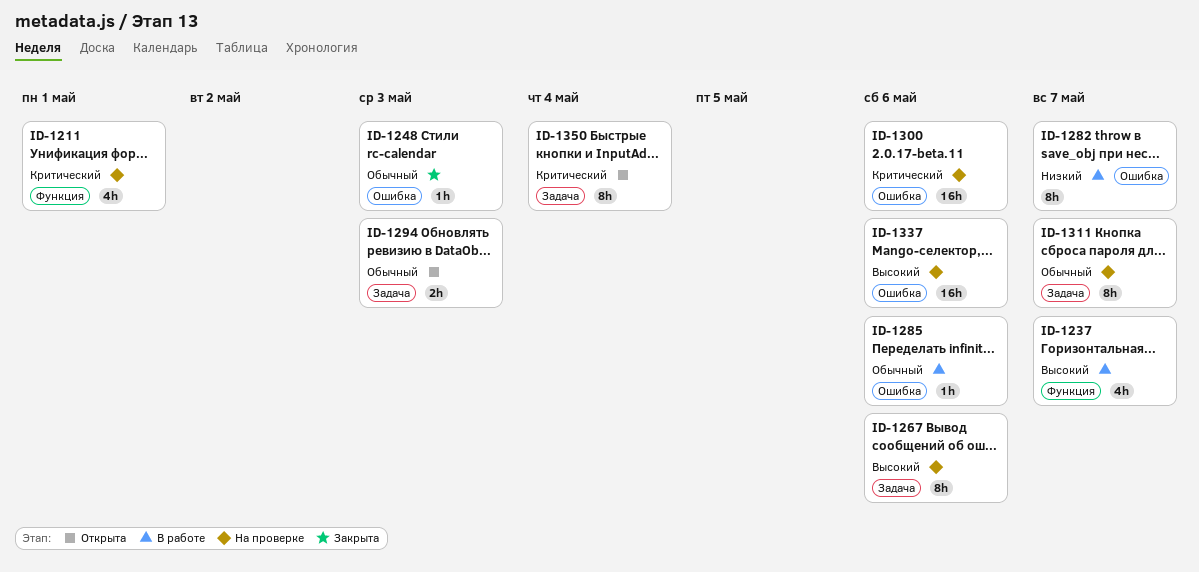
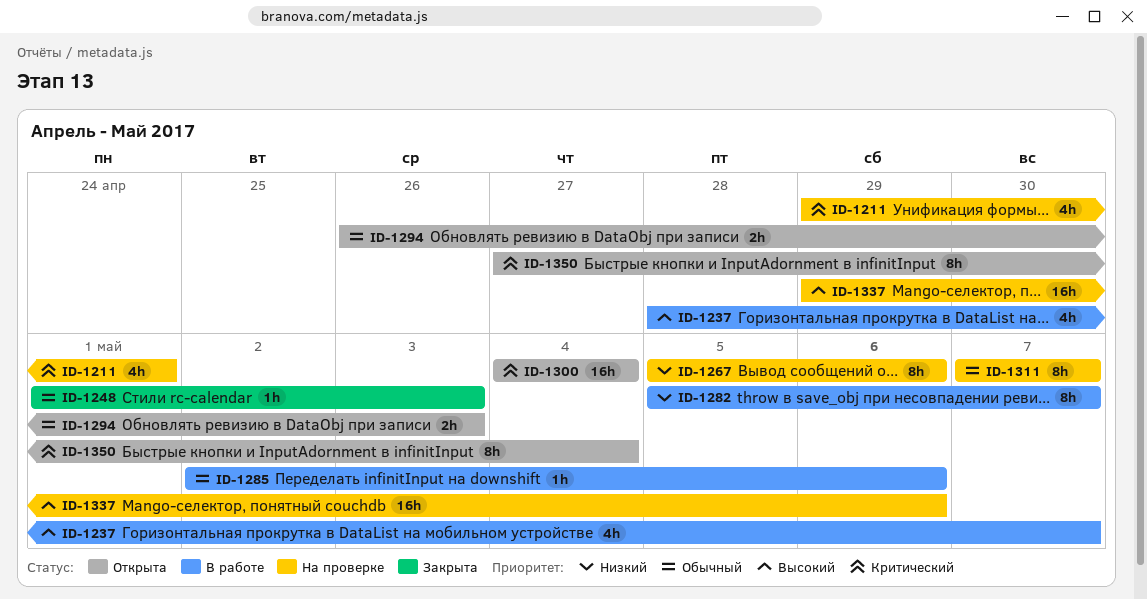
ID-1267, priority: Высокий -> Низкий
ID-1300, status: На проверке -> Открыта
ID-1300, due: May 6 -> May 4

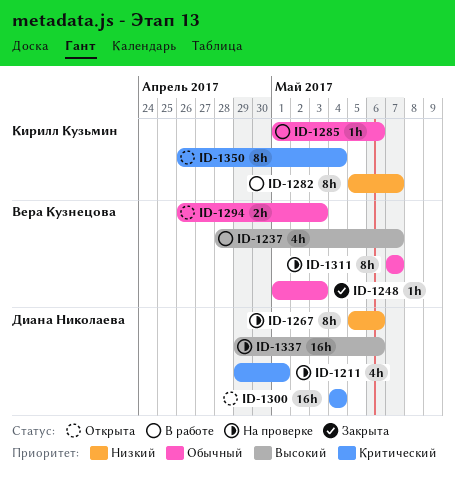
ID-1285, start: May 2 -> May 1
ID-1350, start: Apr 27 -> Apr 26

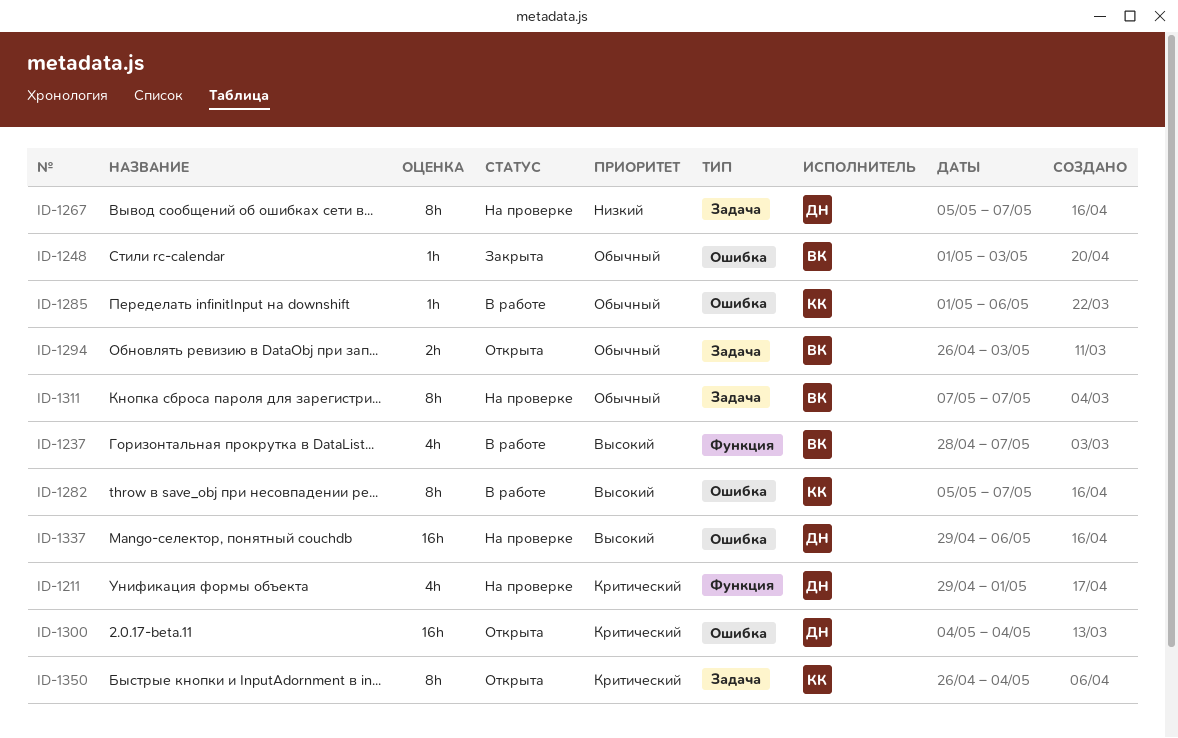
ID-1267, due: May 6 -> May 7
ID-1282, priority: Низкий -> Высокий

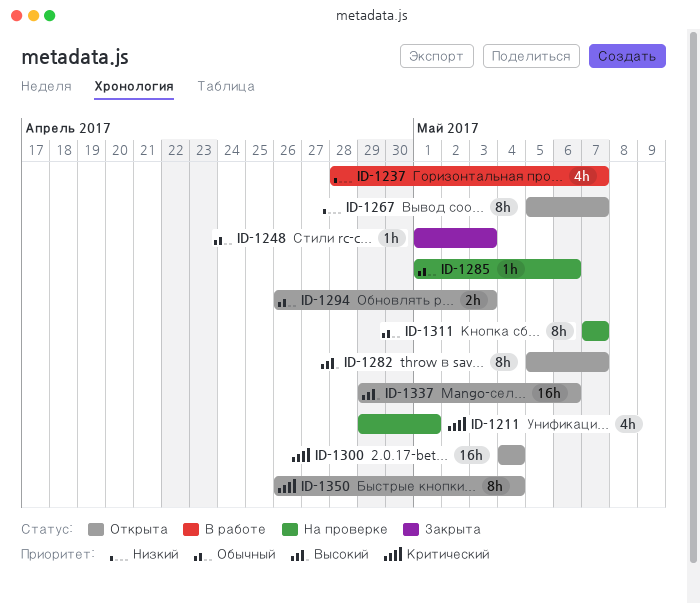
ID-1237, priority: Высокий -> Низкий
ID-1267, status: На проверке -> Открыта
ID-1282, status: В работе -> Открыта
ID-1285, status: В работе -> На проверке
ID-1337, status: На проверке -> Открыта

